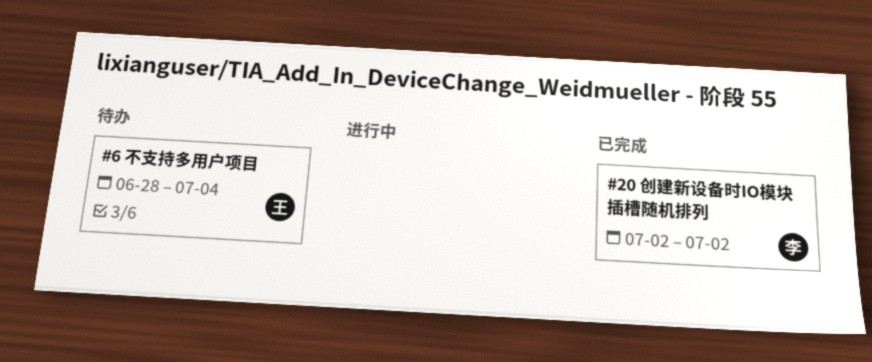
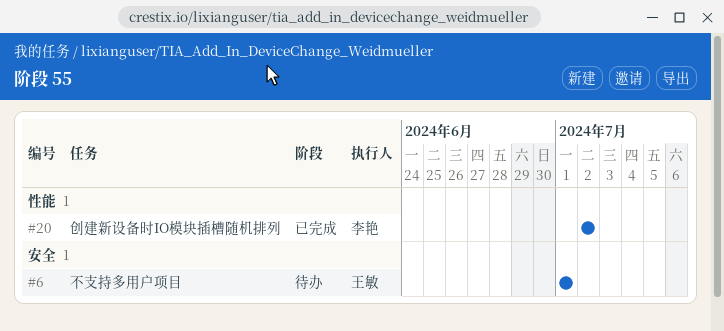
#6, start: Jun 28 -> Jul 1
#6, due: Jul 4 -> Jul 1

